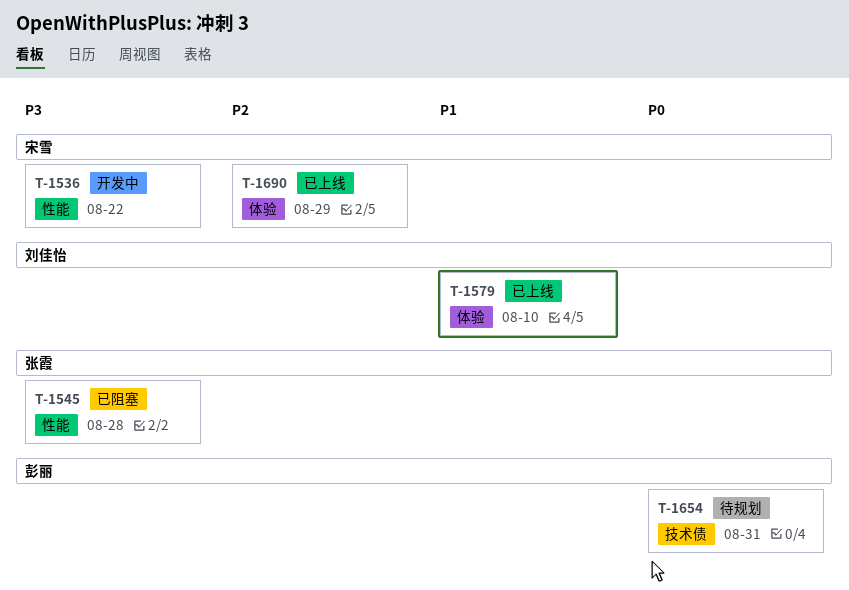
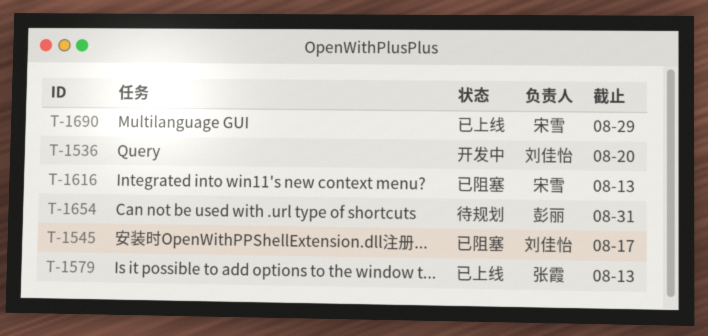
T-1536, owner: 宋雪 -> 刘佳怡
T-1536, due: Aug 22 -> Aug 20
T-1545, owner: 张霞 -> 刘佳怡
T-1545, due: Aug 28 -> Aug 17
T-1579, owner: 刘佳怡 -> 张霞
T-1579, due: Aug 10 -> Aug 13
T-1616: none -> present

